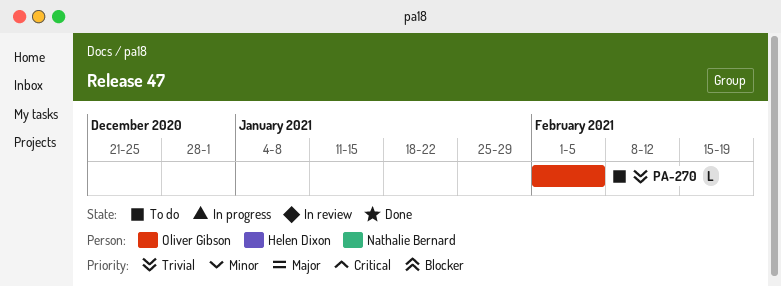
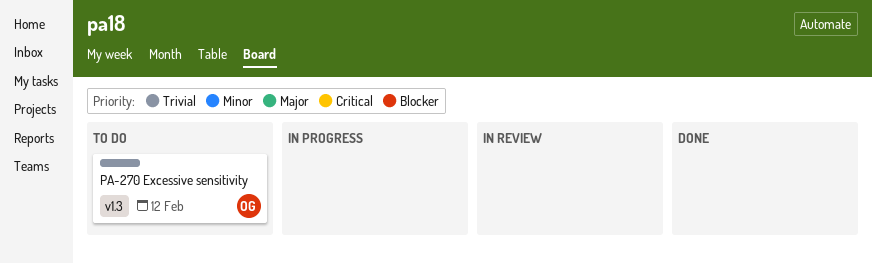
PA-270, due: Feb 5 -> Feb 12

